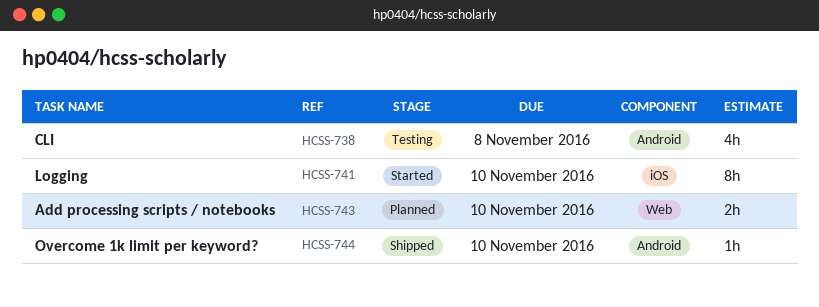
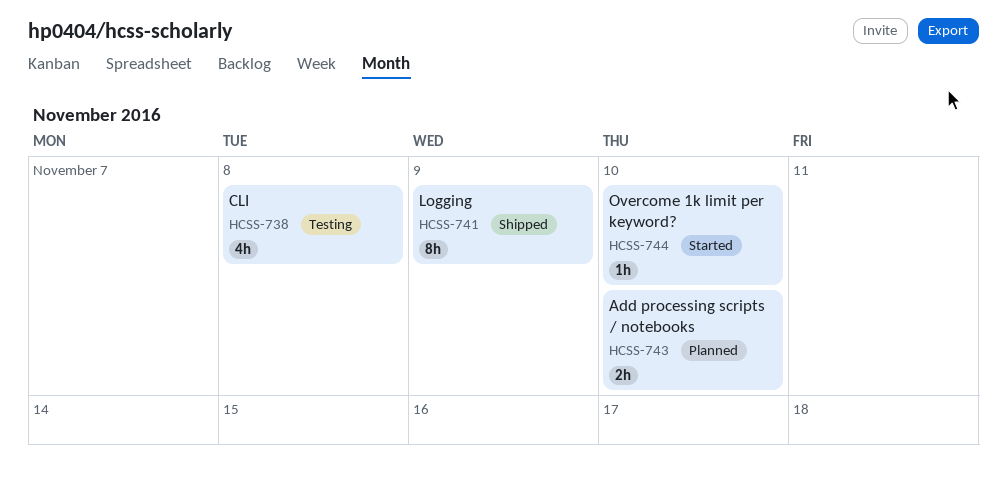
HCSS-741, status: Started -> Shipped
HCSS-741, due: Nov 10 -> Nov 9
HCSS-744, status: Shipped -> Started

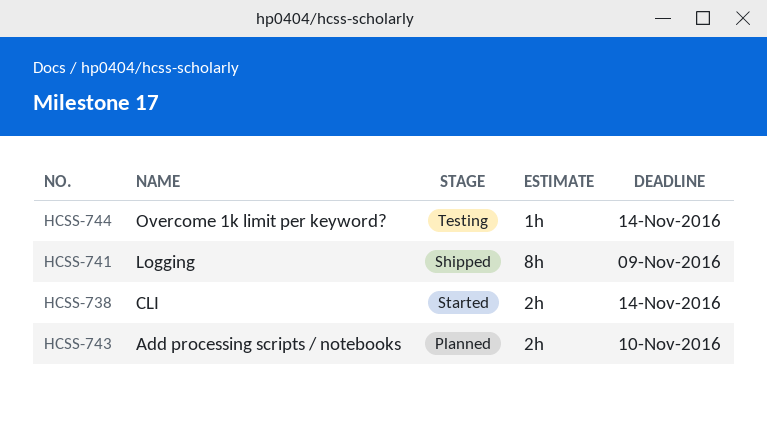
HCSS-738, status: Testing -> Started
HCSS-738, estimate: 4h -> 2h
HCSS-738, due: Nov 8 -> Nov 14
HCSS-744, status: Started -> Testing
HCSS-744, due: Nov 10 -> Nov 14

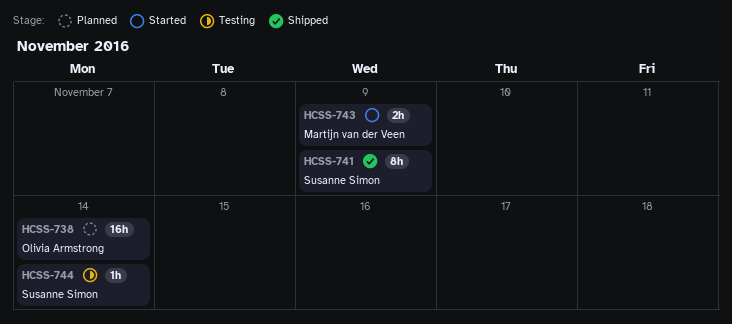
HCSS-738, status: Started -> Planned
HCSS-738, estimate: 2h -> 16h
HCSS-743, status: Planned -> Started
HCSS-743, due: Nov 10 -> Nov 9

